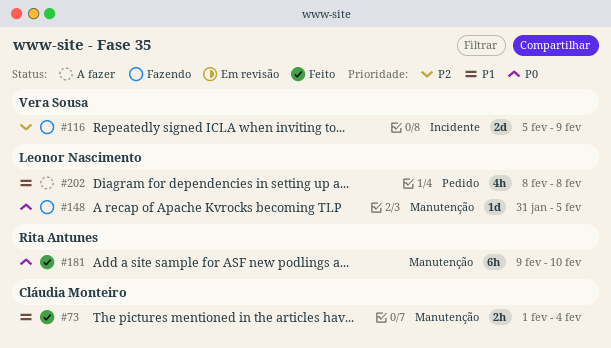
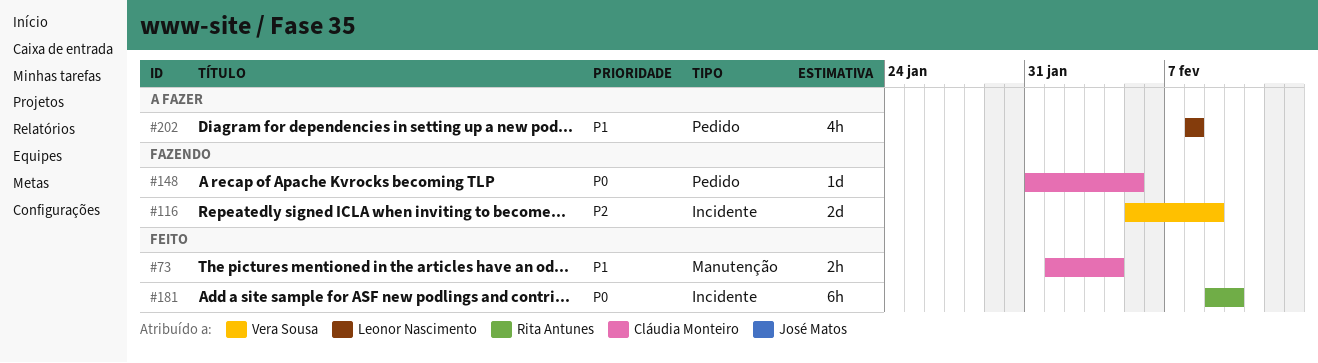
#148, owner: Leonor Nascimento -> Cláudia Monteiro
#148, label: Manutenção -> Pedido
#181, label: Manutenção -> Incidente

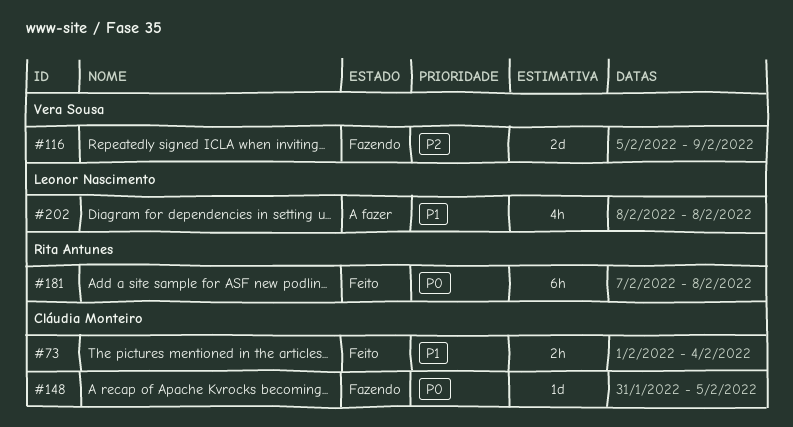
#181, start: Feb 9 -> Feb 7
#181, due: Feb 10 -> Feb 8

